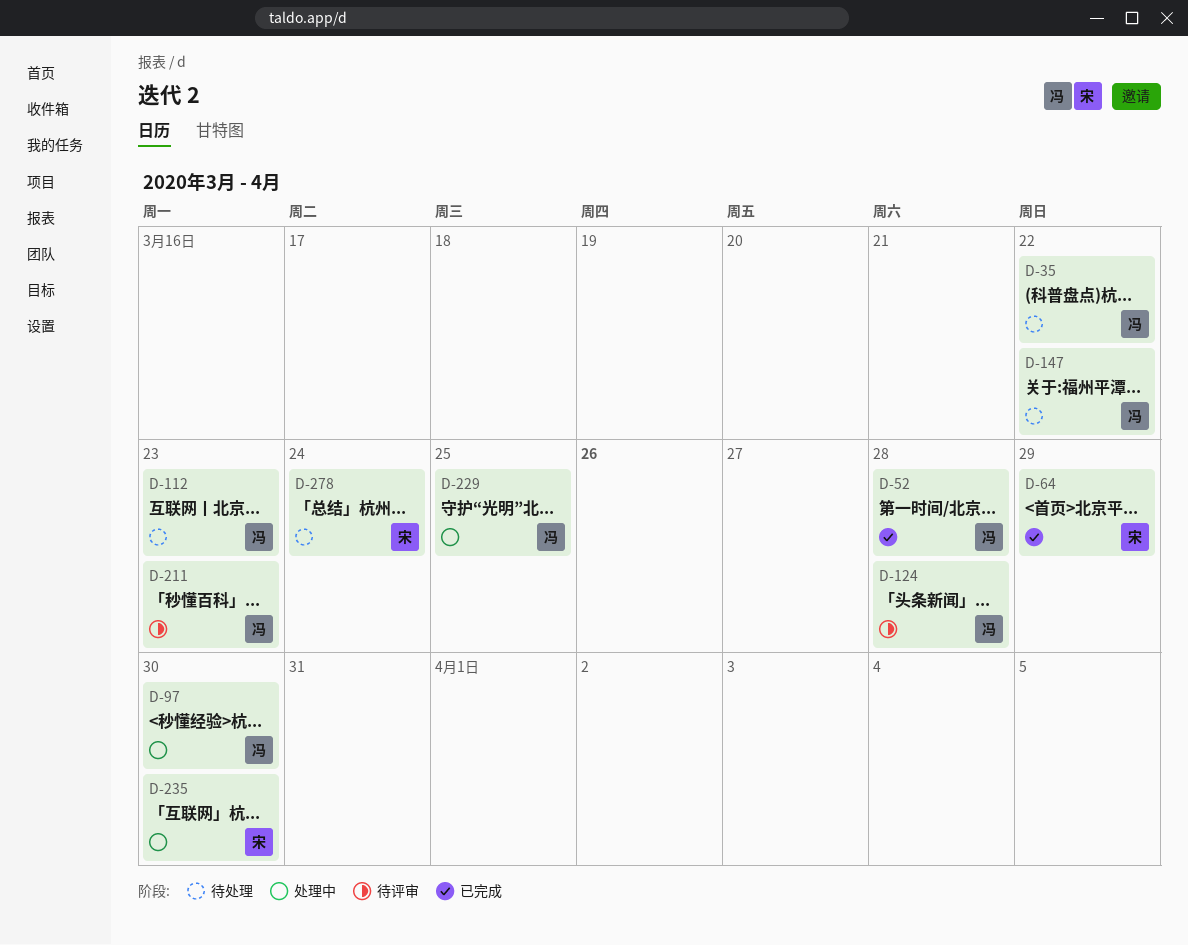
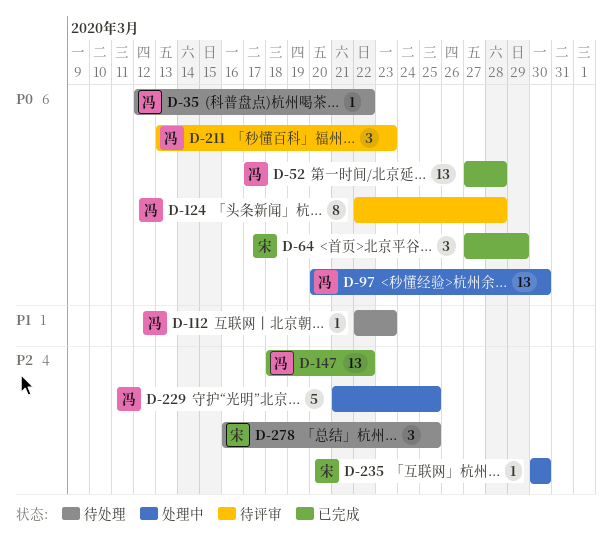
D-147, status: 待处理 -> 已完成
D-278, due: Mar 24 -> Mar 25

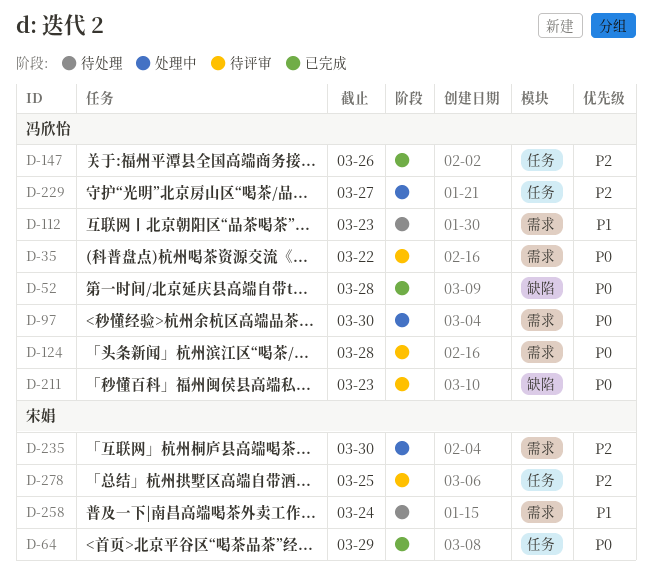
D-35, status: 待处理 -> 待评审
D-147, due: Mar 22 -> Mar 26
D-229, due: Mar 25 -> Mar 27
D-258: none -> present
D-278, status: 待处理 -> 待评审

